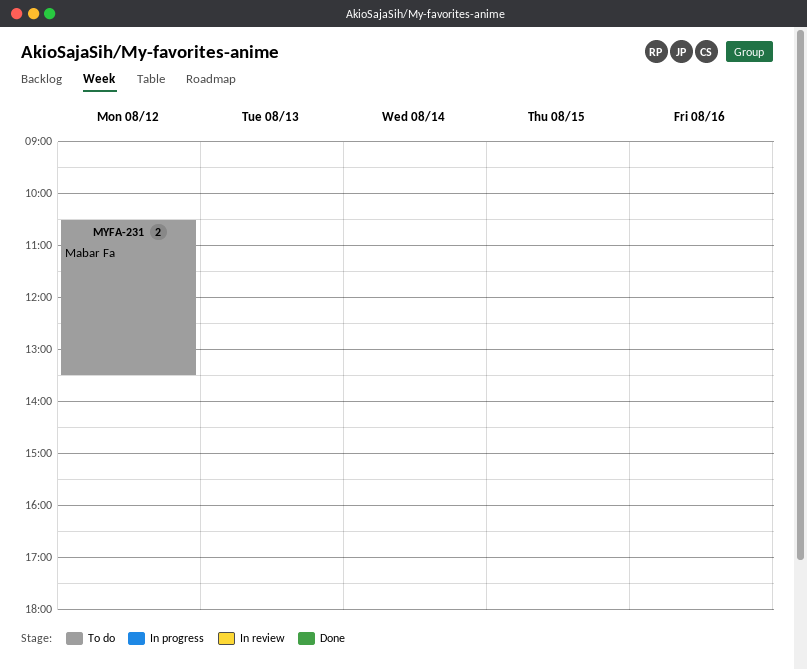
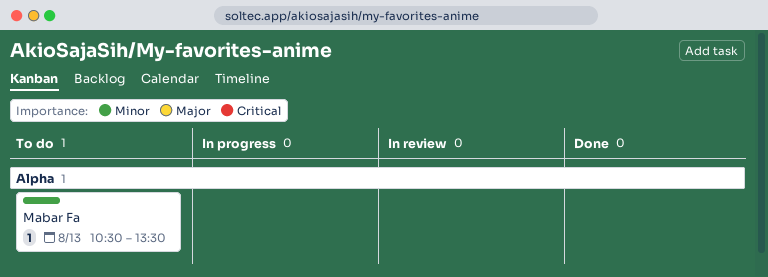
Mabar Fa, estimate: 2 -> 1
Mabar Fa, day: Aug 12 -> Aug 13

